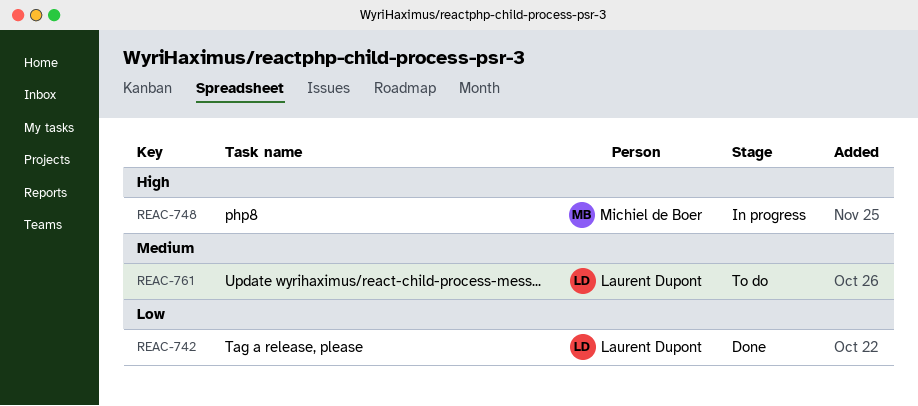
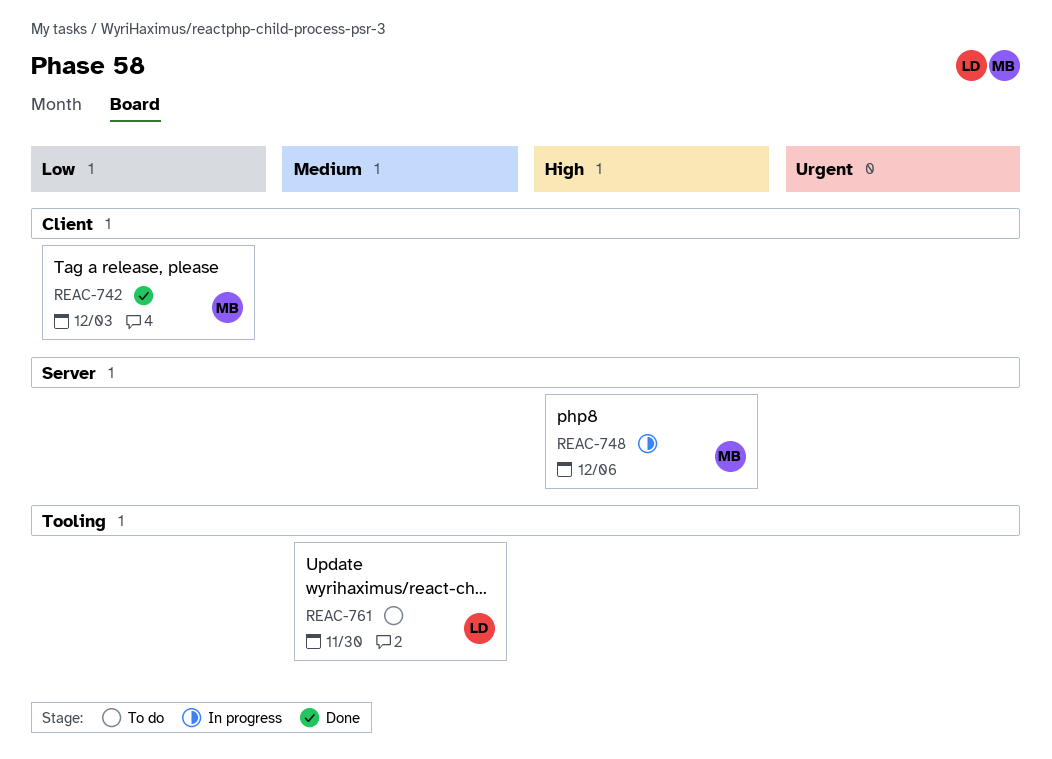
REAC-742, owner: Laurent Dupont -> Michiel de Boer

